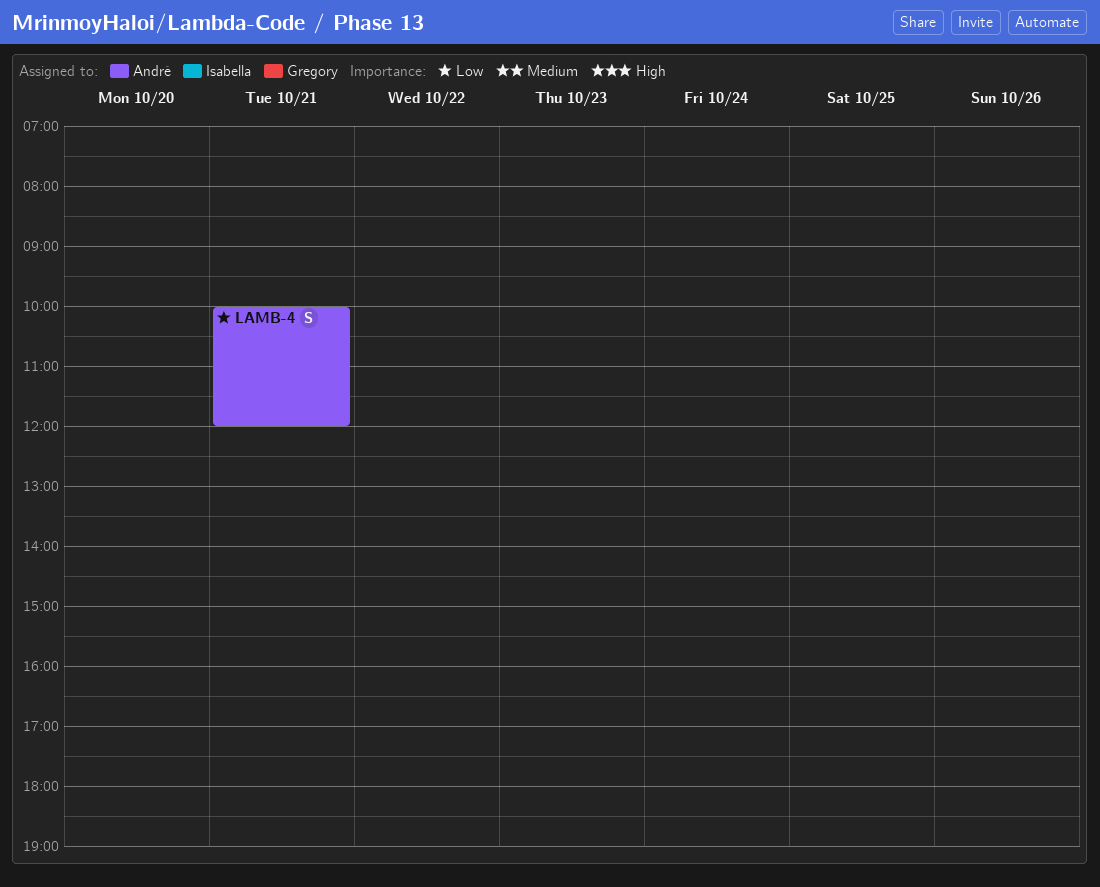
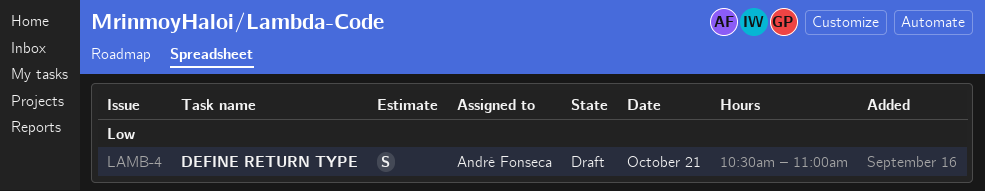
LAMB-4, begins: 10:00 -> 10:30
LAMB-4, ends: 12:00 -> 11:00

